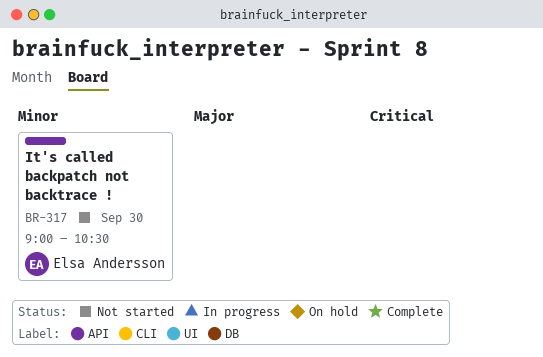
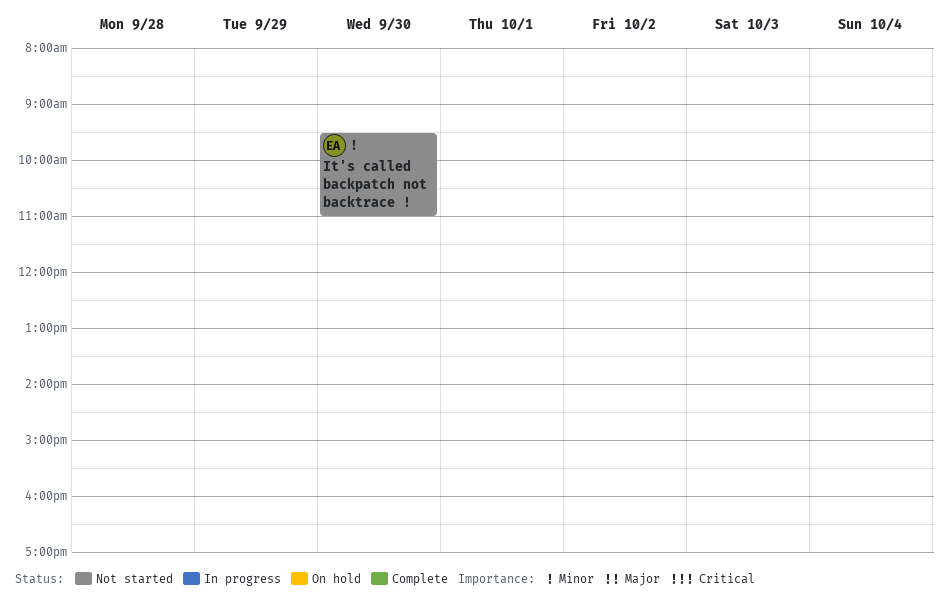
It's called backpatch not backtrace !, begins: 09:00 -> 09:30
It's called backpatch not backtrace !, ends: 10:30 -> 11:00

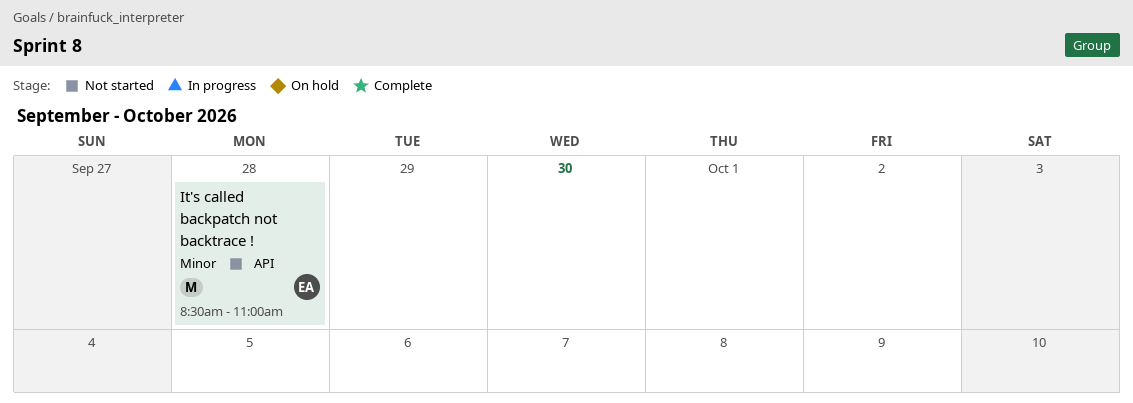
It's called backpatch not backtrace !, day: Sep 30 -> Sep 28
It's called backpatch not backtrace !, begins: 09:30 -> 08:30

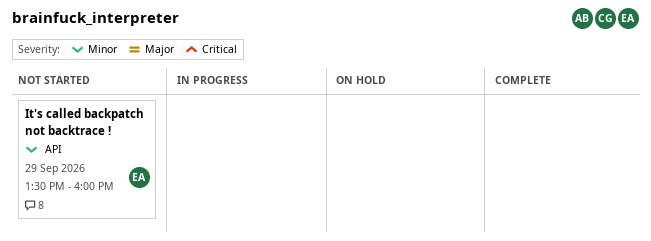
It's called backpatch not backtrace !, day: Sep 28 -> Sep 29
It's called backpatch not backtrace !, begins: 08:30 -> 13:30
It's called backpatch not backtrace !, ends: 11:00 -> 16:00

